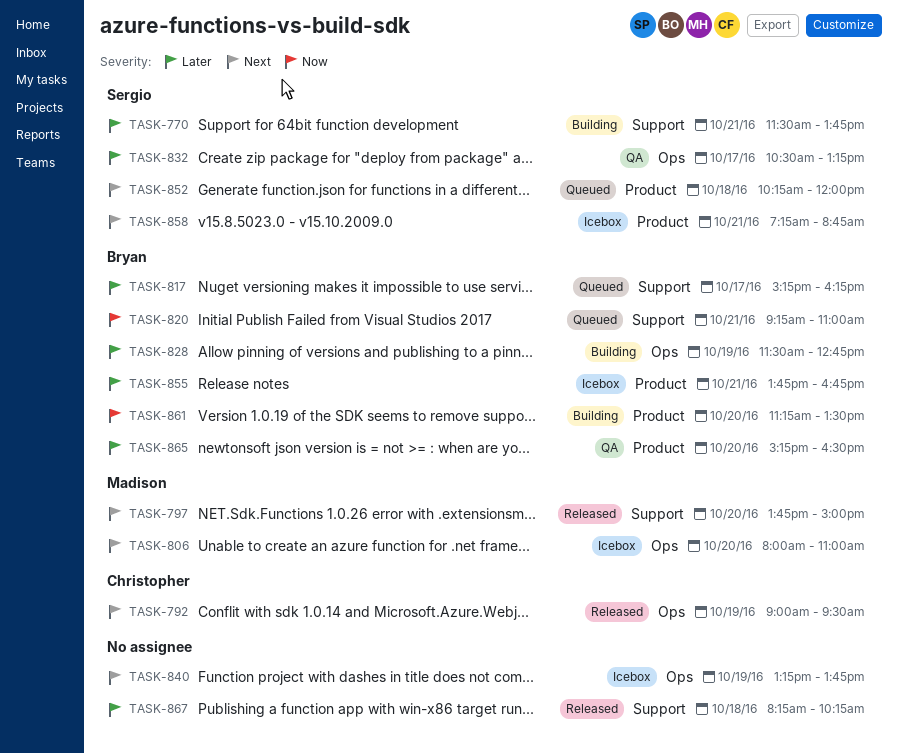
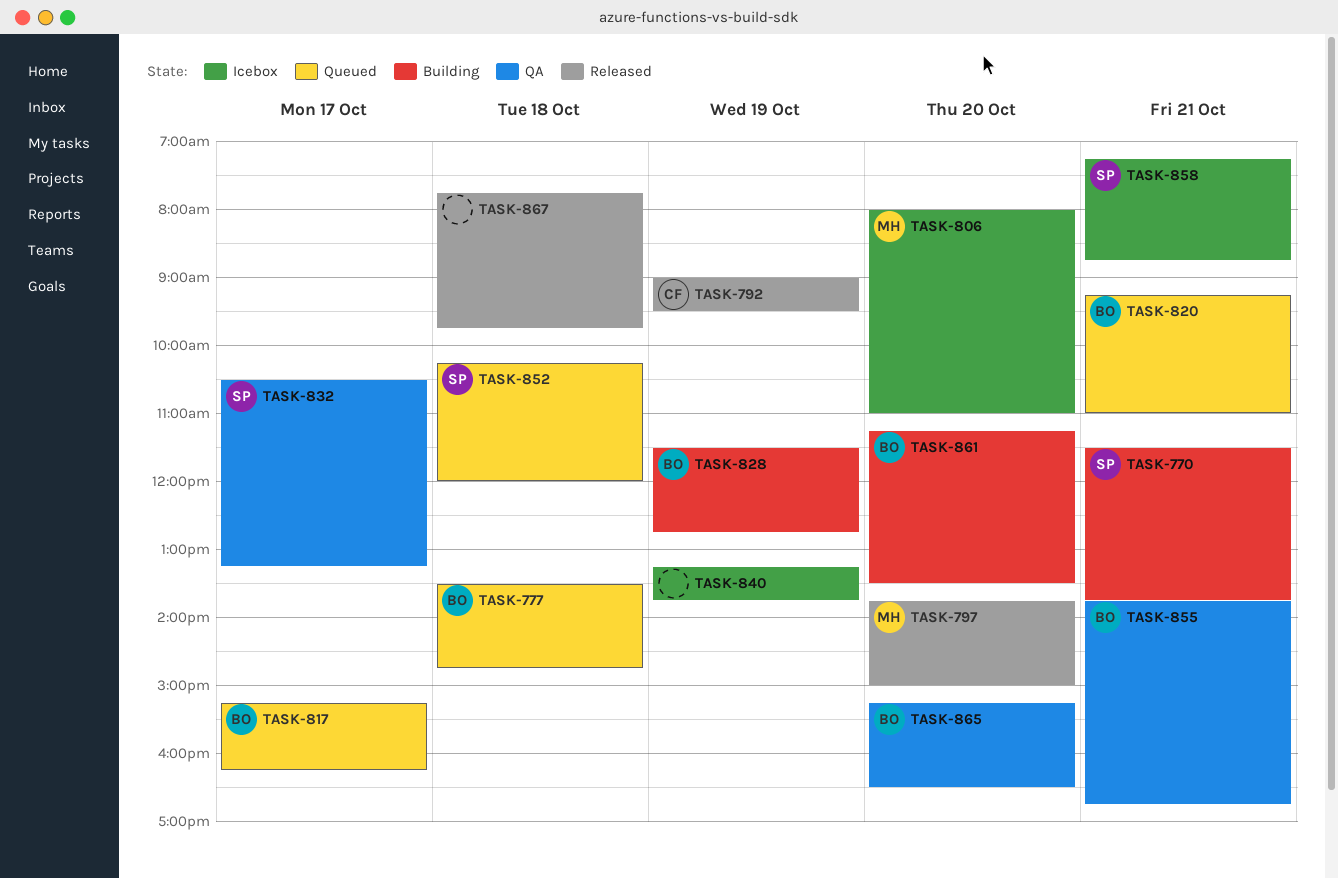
TASK-777: none -> present
TASK-855, status: Icebox -> QA
TASK-867, begins: 08:15 -> 07:45
TASK-867, ends: 10:15 -> 09:45

